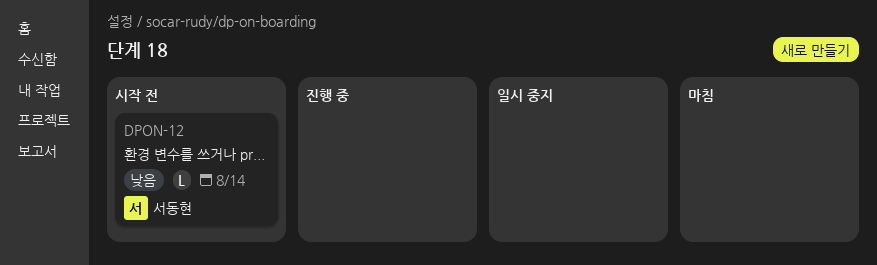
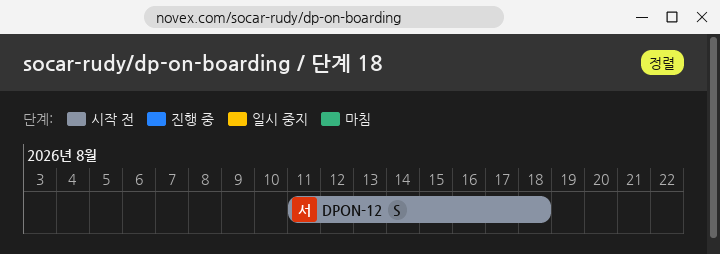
DPON-12, estimate: L -> S
DPON-12, due: Aug 14 -> Aug 18

